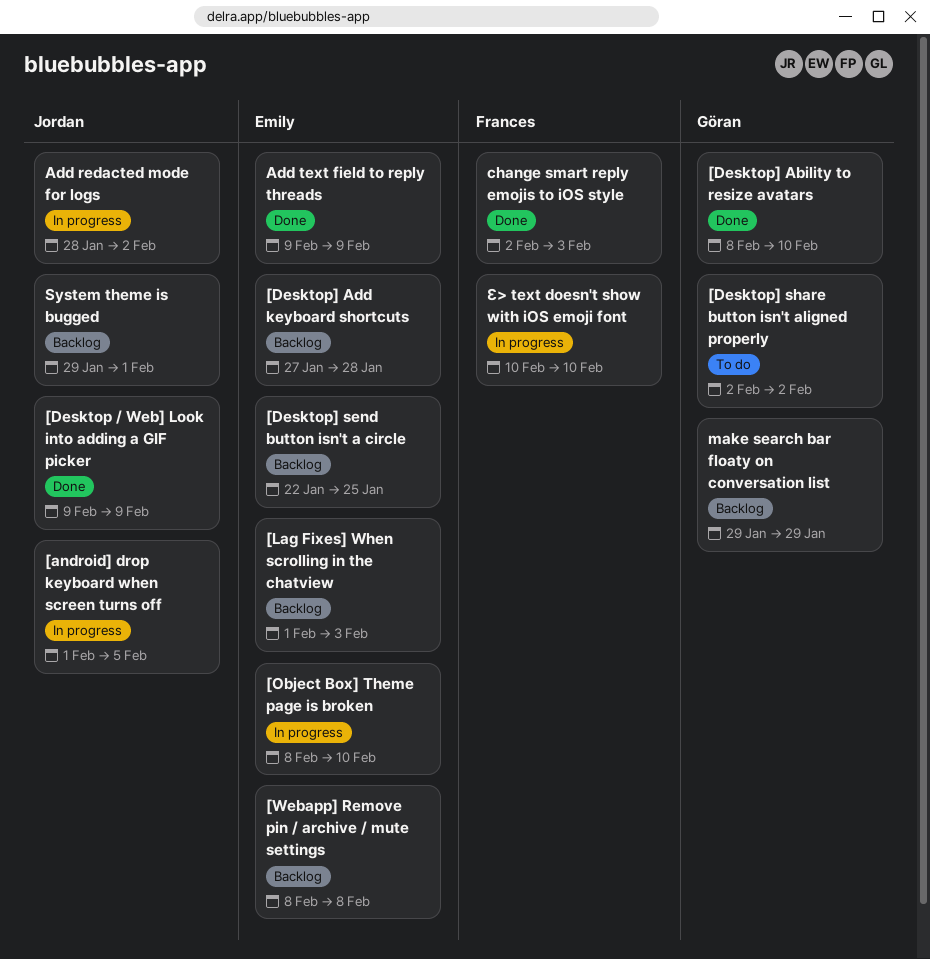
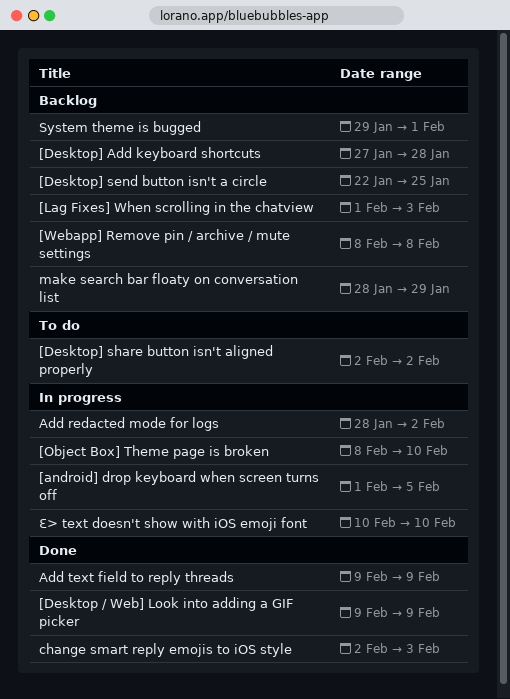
[Desktop] Ability to resize avatars: present -> none
make search bar floaty on conversation list, start: Jan 29 -> Jan 28

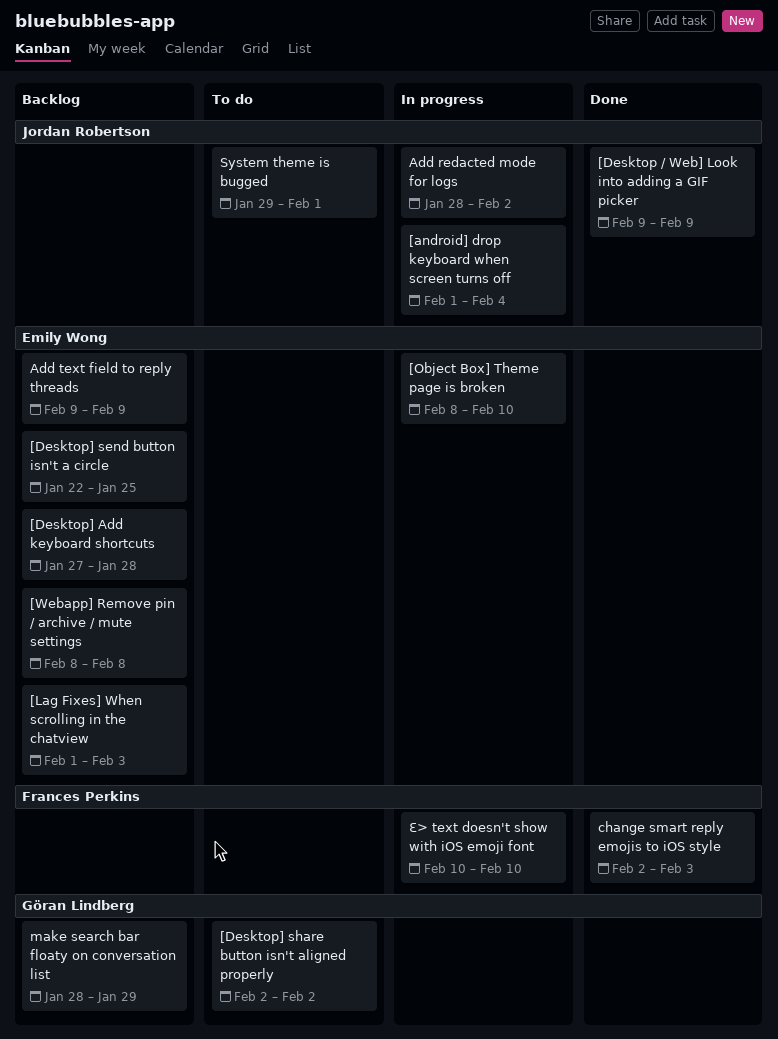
[android] drop keyboard when screen turns off, due: Feb 5 -> Feb 4
Add text field to reply threads, status: Done -> Backlog
System theme is bugged, status: Backlog -> To do

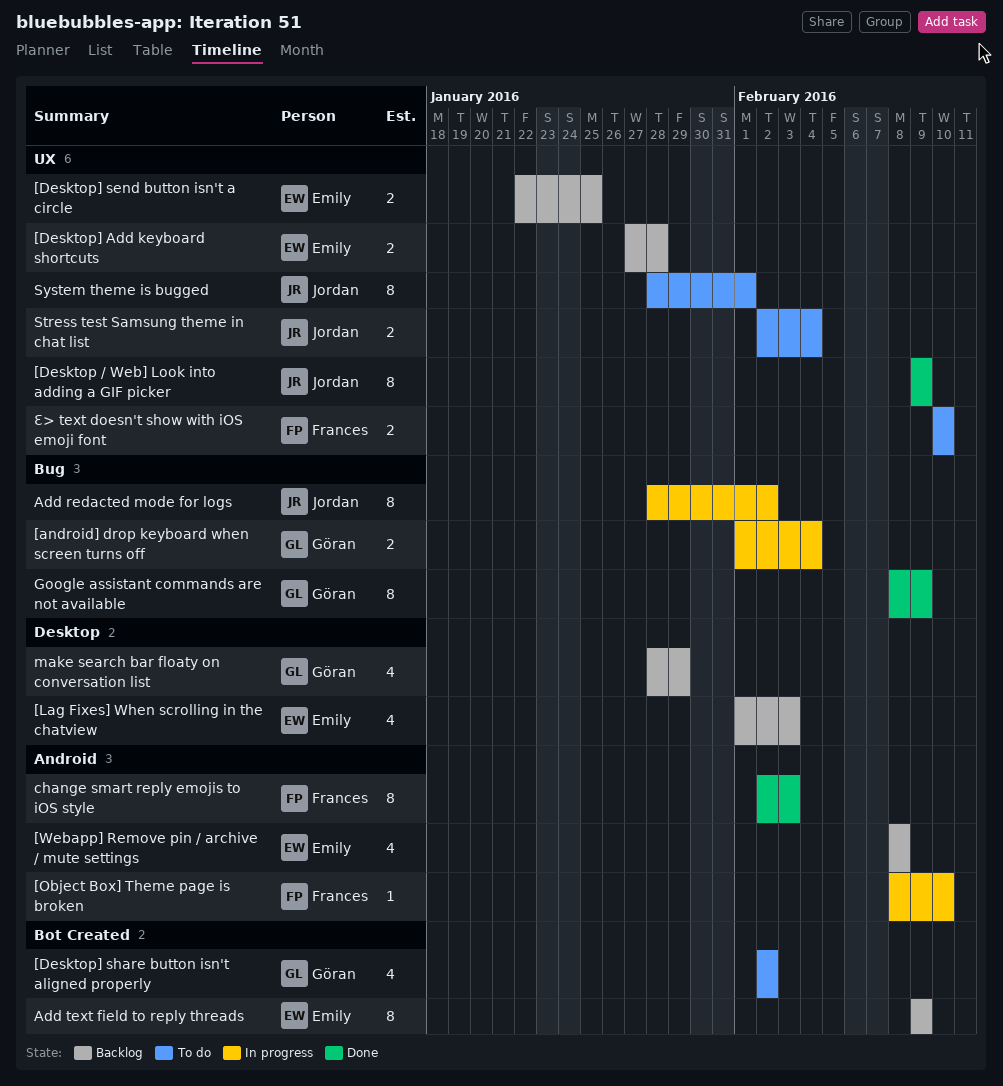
[android] drop keyboard when screen turns off, owner: Jordan Robertson -> Göran Lindberg
[Object Box] Theme page is broken, owner: Emily Wong -> Frances Perkins
Google assistant commands are not available: none -> present
Stress test Samsung theme in chat list: none -> present
System theme is bugged, start: Jan 29 -> Jan 28
Ɛ> text doesn't show with iOS emoji font, status: In progress -> To do

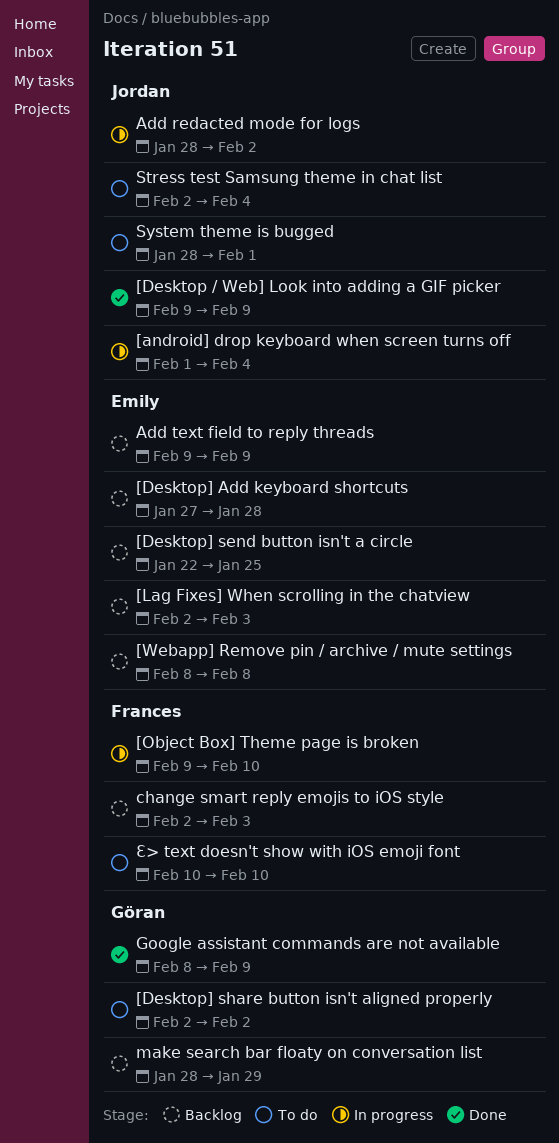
[android] drop keyboard when screen turns off, owner: Göran -> Jordan
[Lag Fixes] When scrolling in the chatview, start: Feb 1 -> Feb 2
[Object Box] Theme page is broken, start: Feb 8 -> Feb 9
change smart reply emojis to iOS style, status: Done -> Backlog

